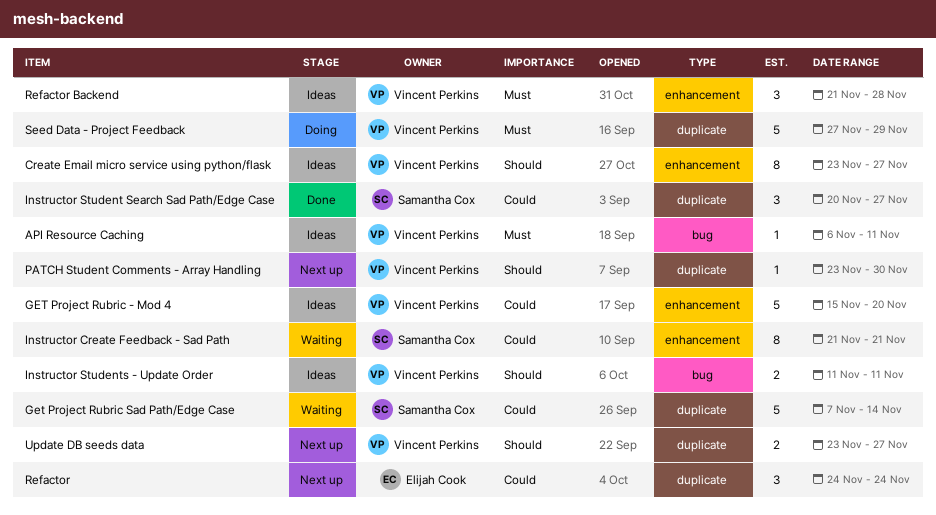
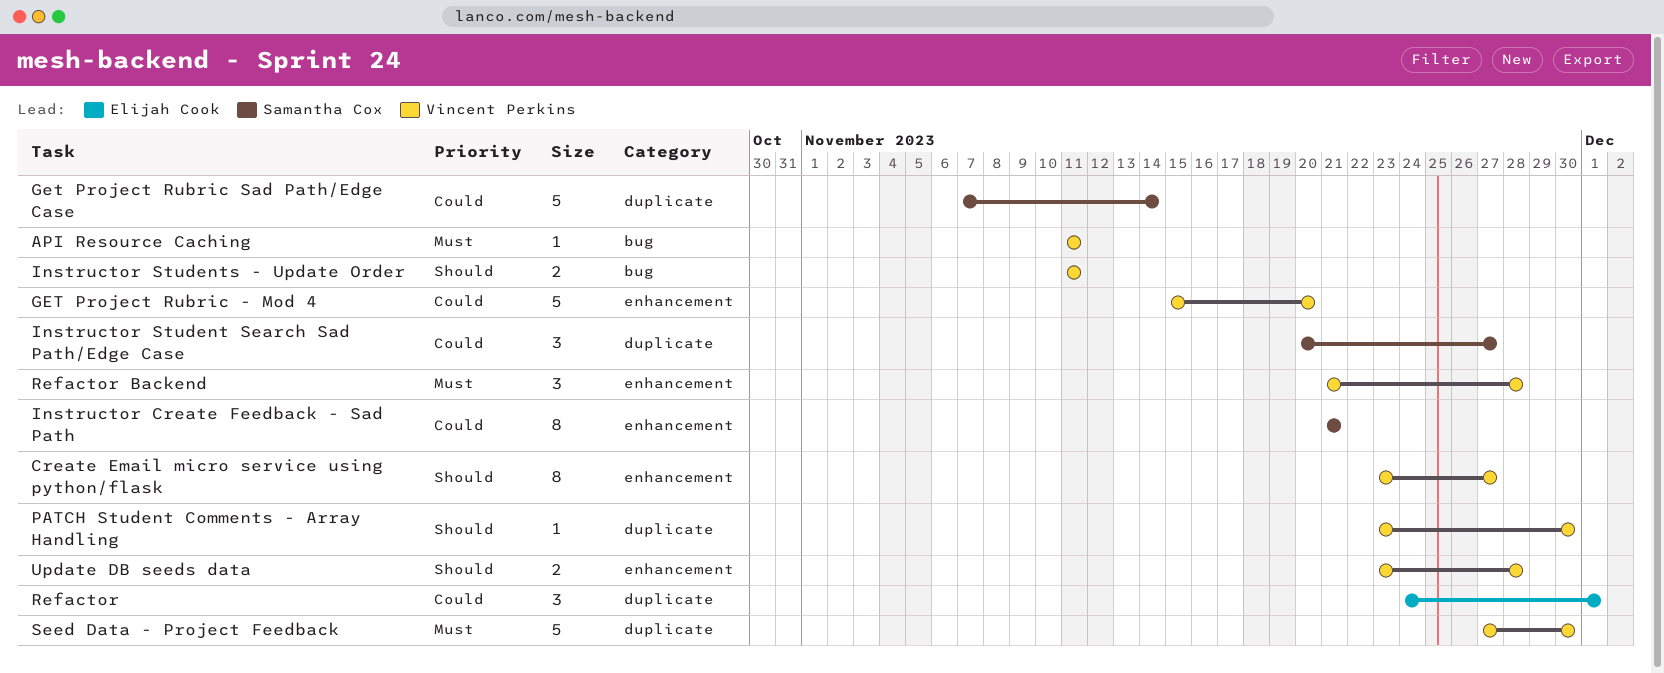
API Resource Caching, start: Nov 6 -> Nov 11
Refactor, due: Nov 24 -> Dec 1
Seed Data - Project Feedback, due: Nov 29 -> Nov 30
Update DB seeds data, label: duplicate -> enhancement
Update DB seeds data, due: Nov 27 -> Nov 28

